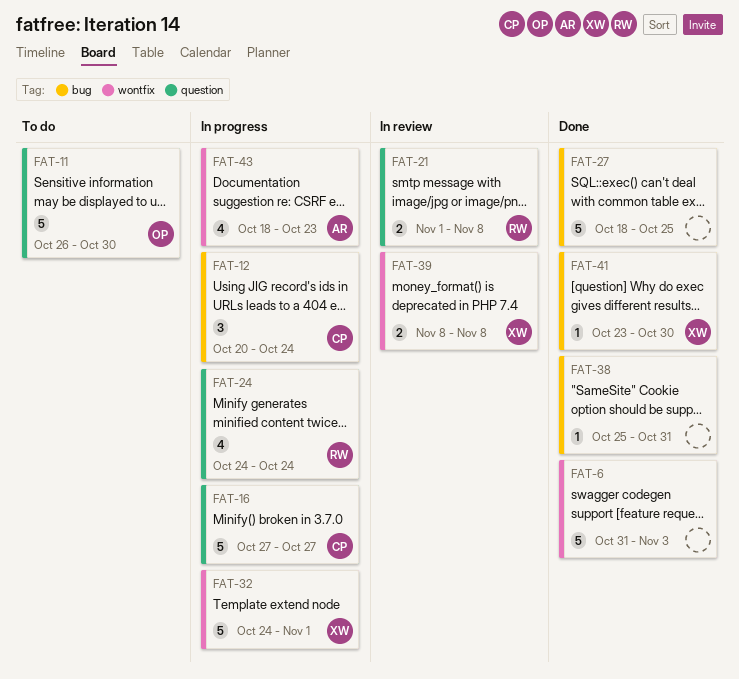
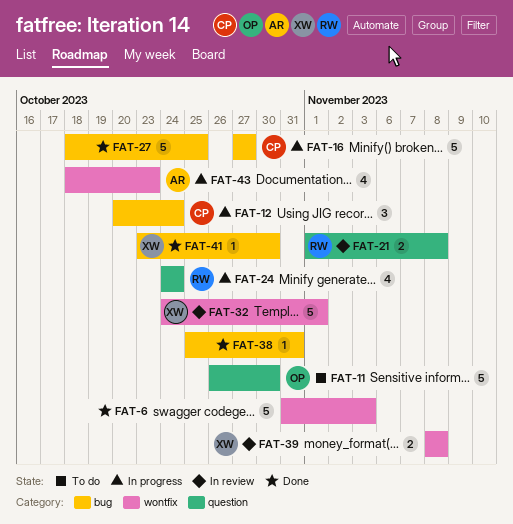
FAT-16, label: question -> bug
FAT-32, status: In progress -> In review

